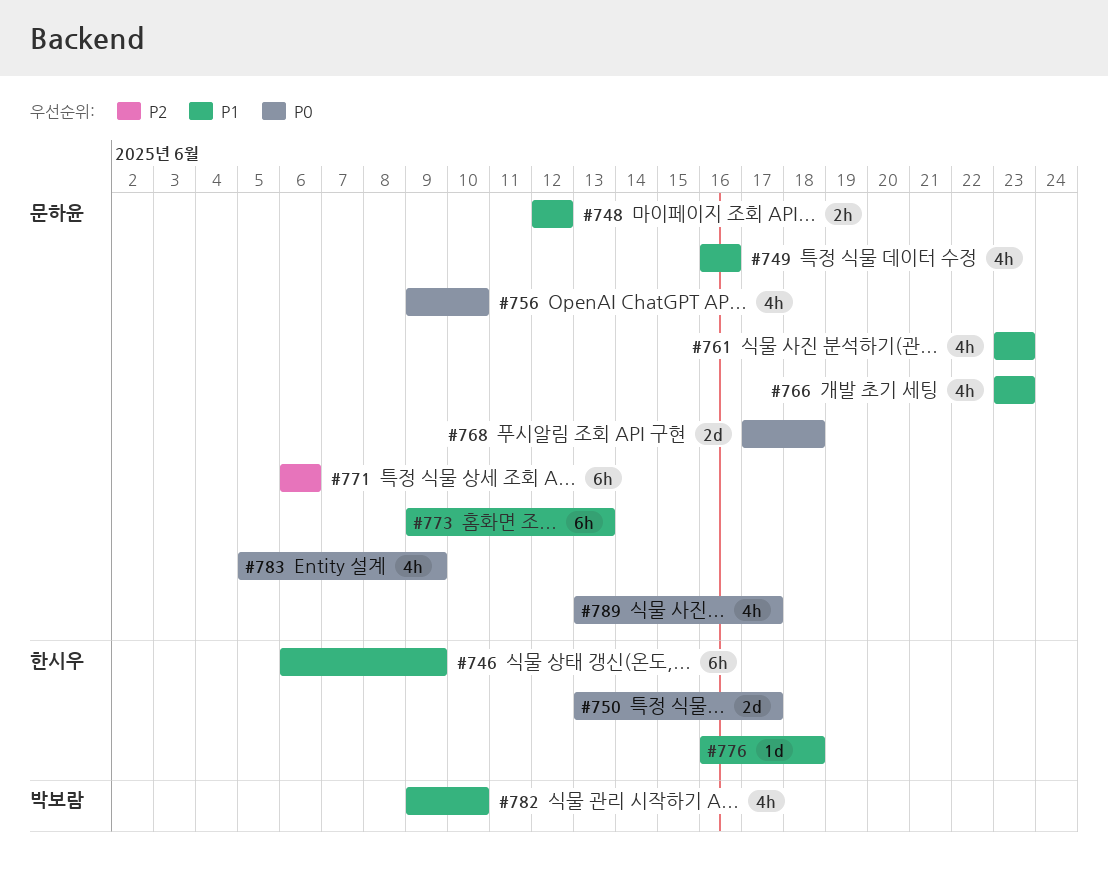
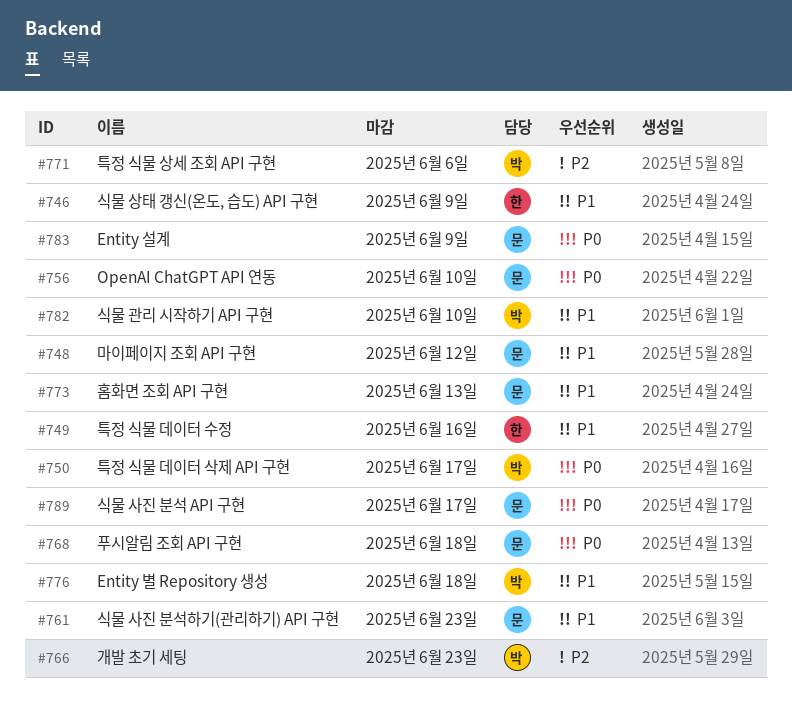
#749, owner: 문하윤 -> 한시우
#750, owner: 한시우 -> 박보람
#766, owner: 문하윤 -> 박보람
#766, priority: P1 -> P2
#771, owner: 문하윤 -> 박보람
#776, owner: 한시우 -> 박보람

